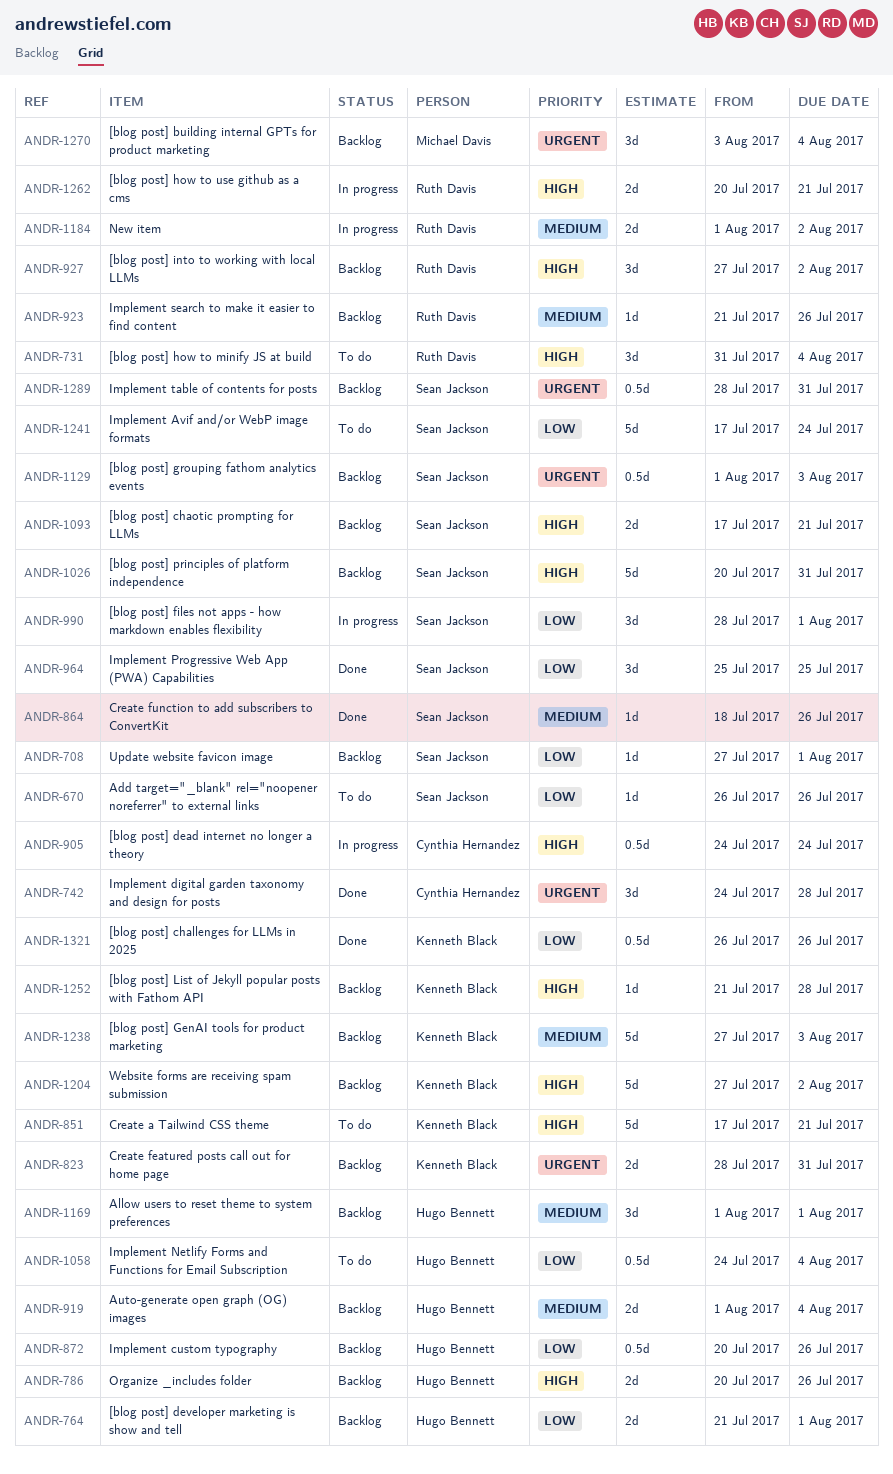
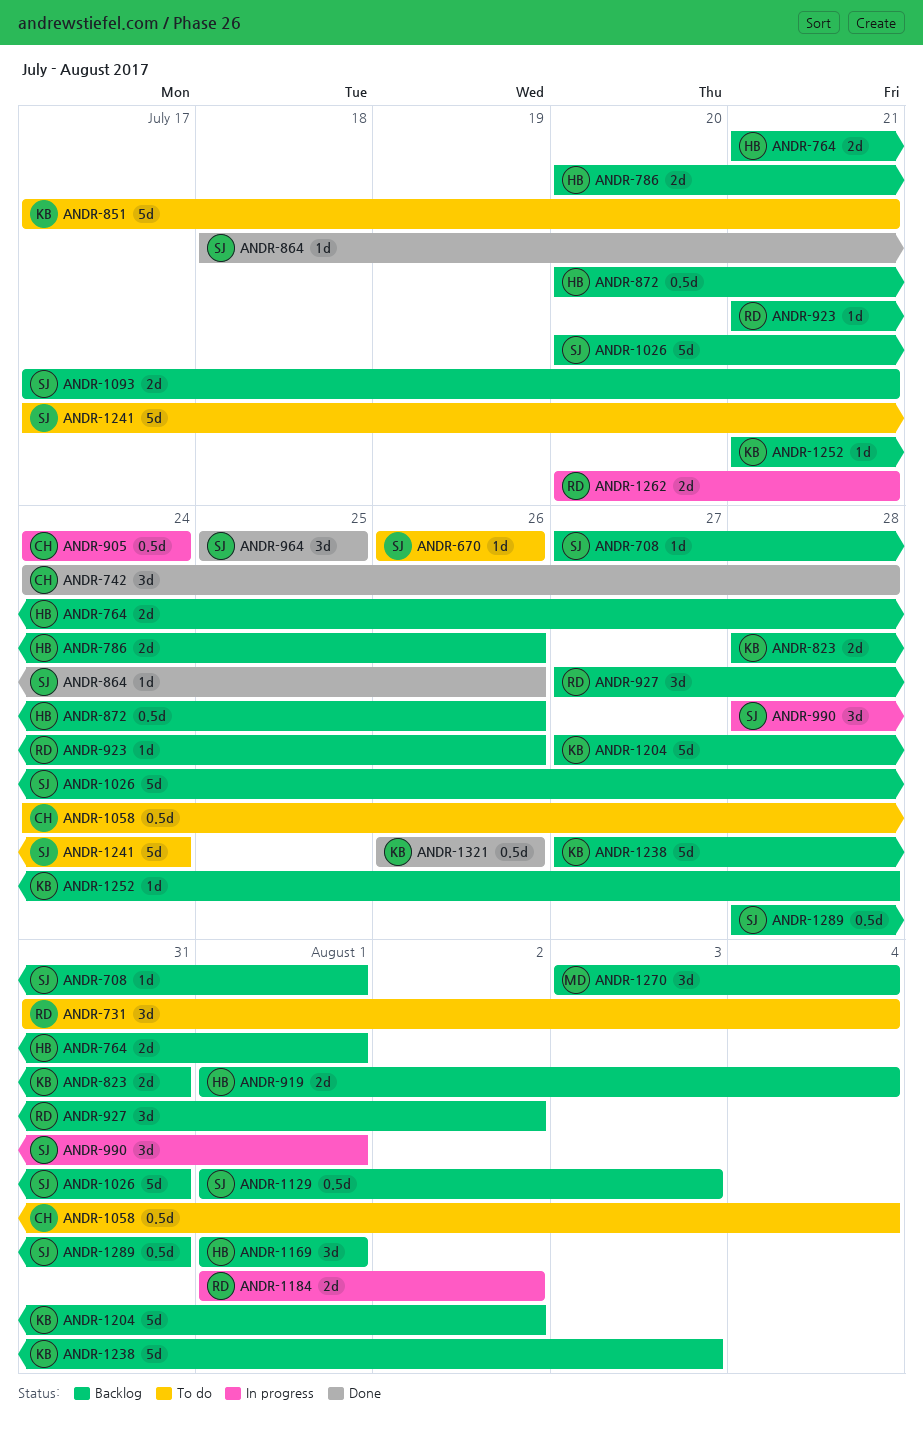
ANDR-1058, owner: Hugo Bennett -> Cynthia Hernandez

